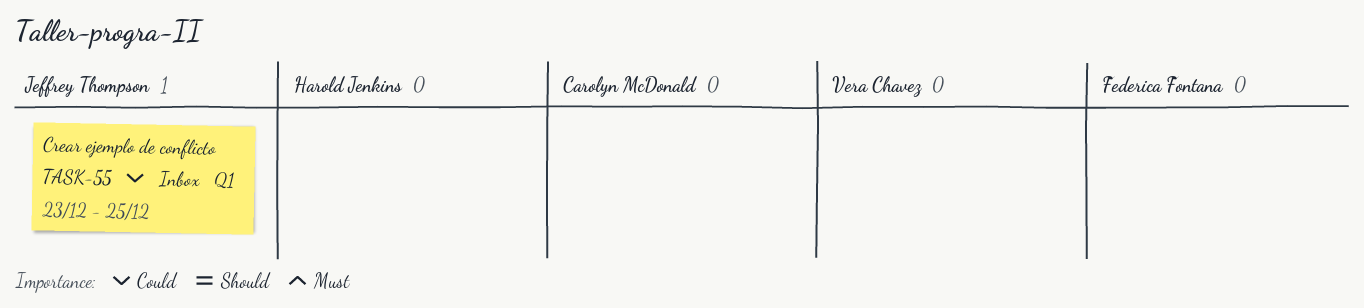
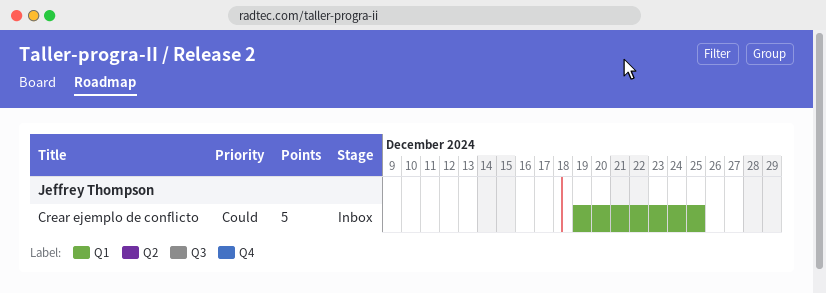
Crear ejemplo de conflicto, start: Dec 23 -> Dec 19

